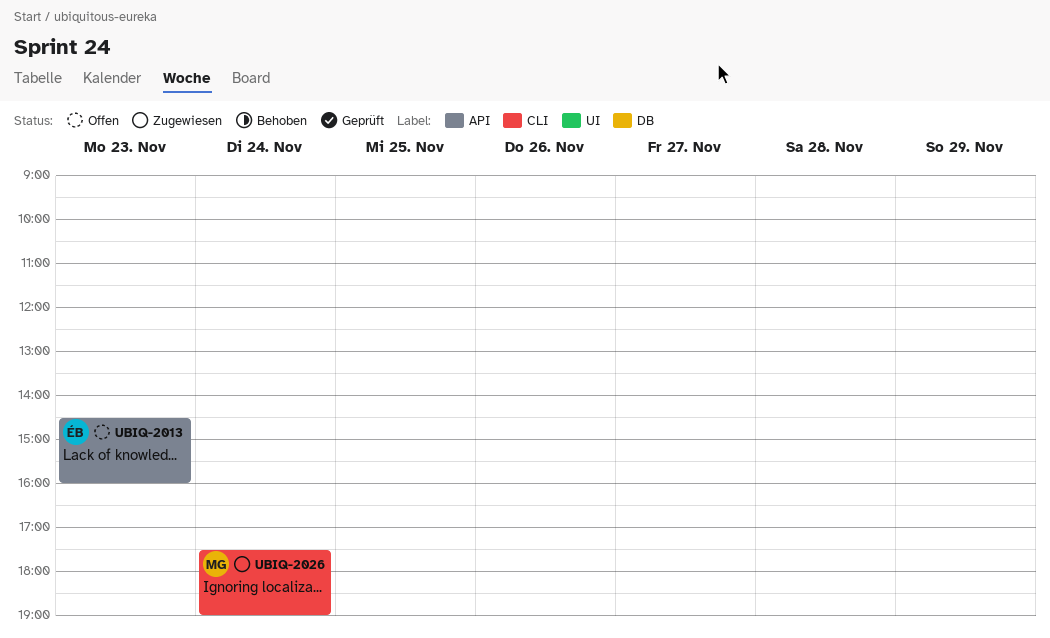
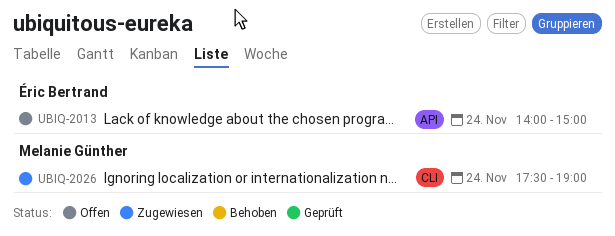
UBIQ-2013, day: Nov 23 -> Nov 24
UBIQ-2013, begins: 14:30 -> 14:00
UBIQ-2013, ends: 16:00 -> 15:00

